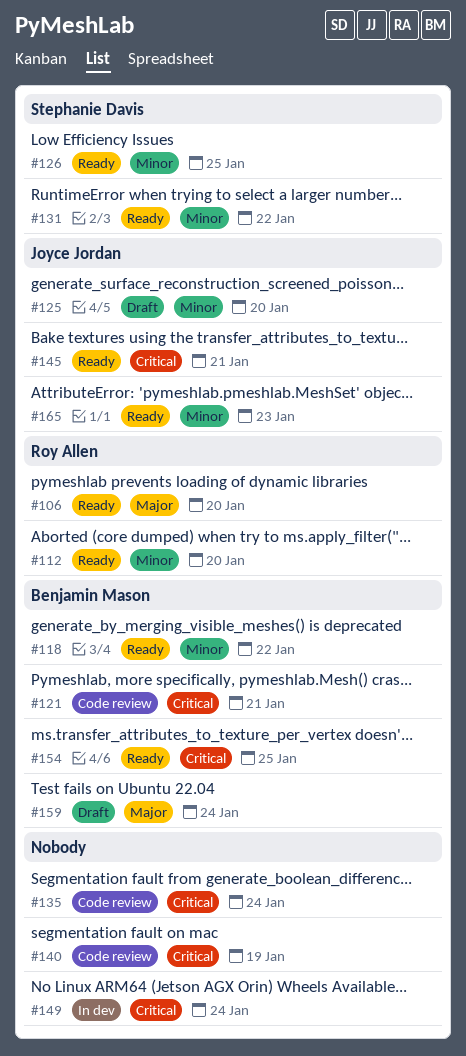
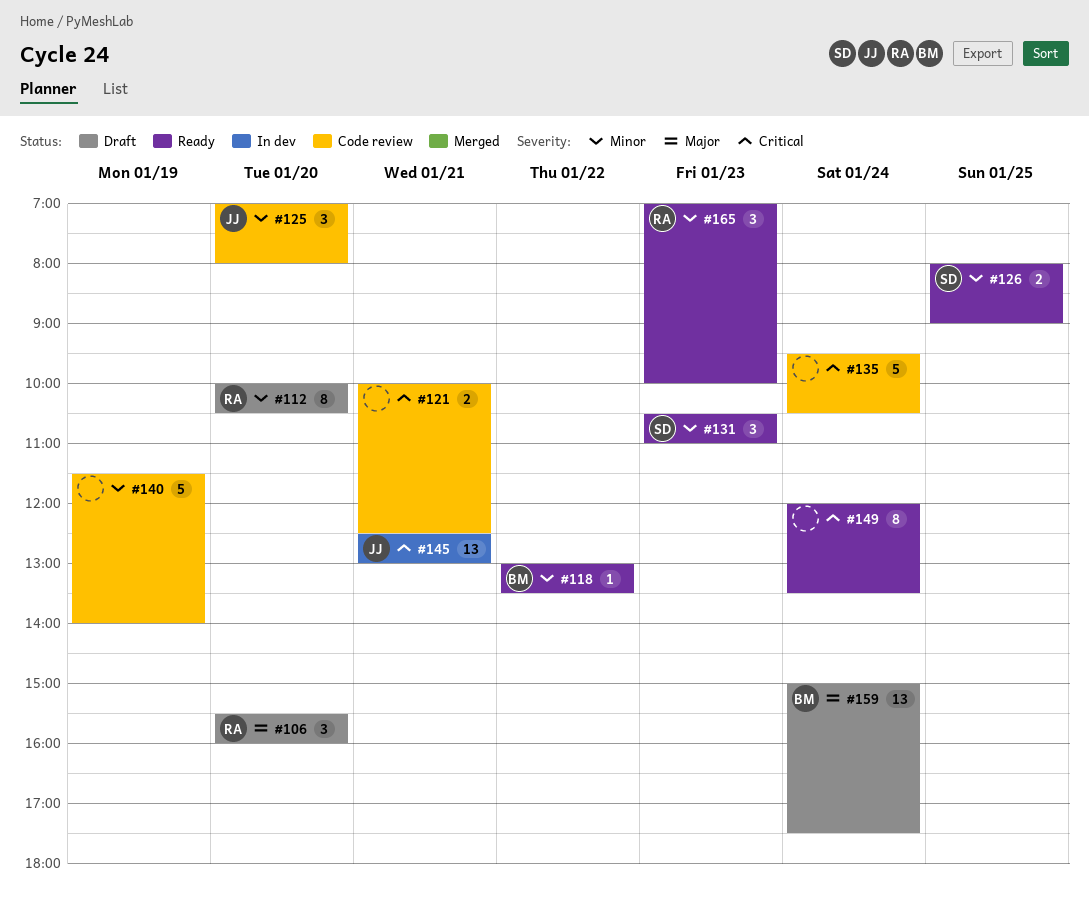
#106, status: Ready -> Draft
#112, status: Ready -> Draft
#121, owner: Benjamin Mason -> none
#125, status: Draft -> Code review
#131, day: Jan 22 -> Jan 23
#140, priority: Critical -> Minor
#145, status: Ready -> In dev
#149, status: In dev -> Ready
#154: present -> none
#165, owner: Joyce Jordan -> Roy Allen

